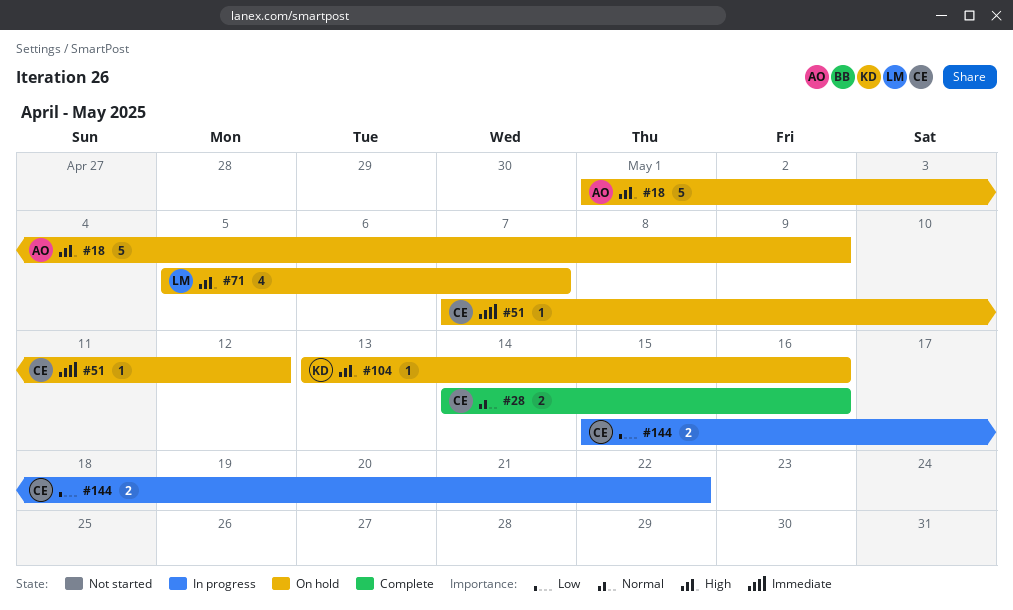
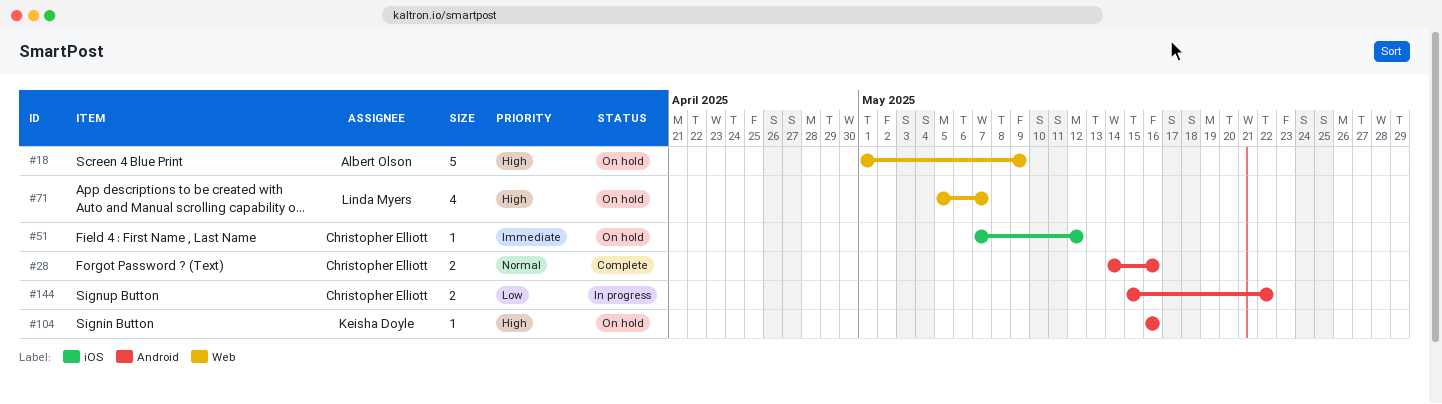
#104, start: May 13 -> May 16

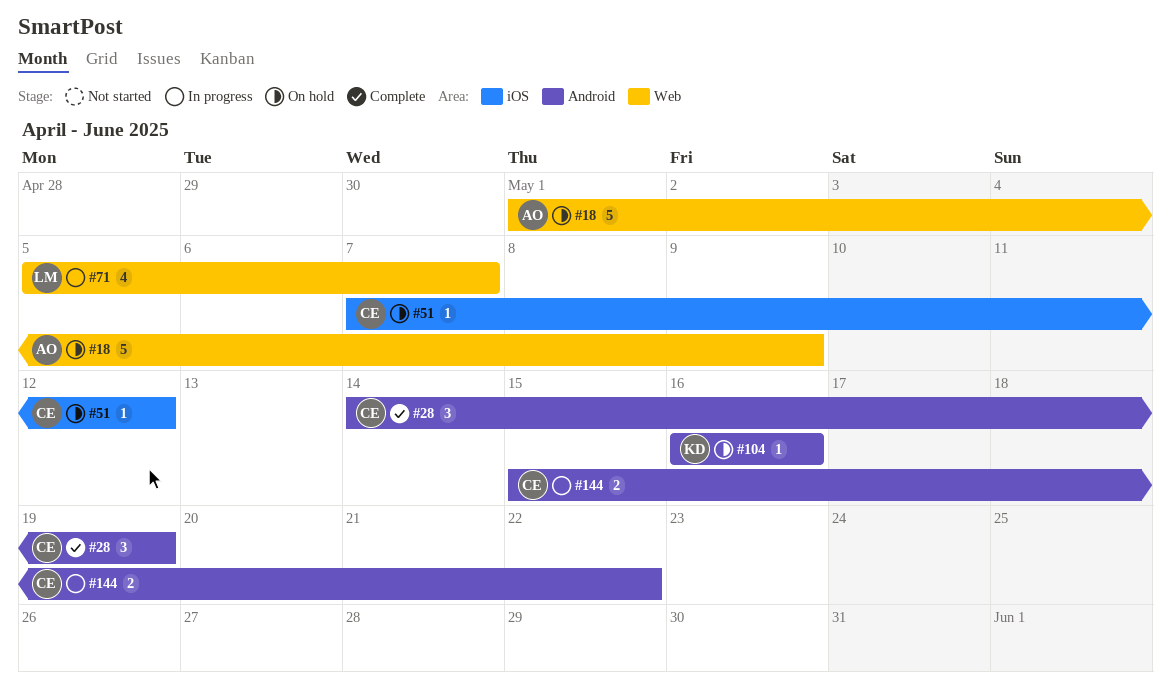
#28, estimate: 2 -> 3
#28, due: May 16 -> May 19
#71, status: On hold -> In progress

